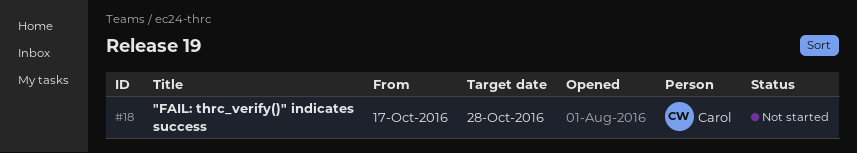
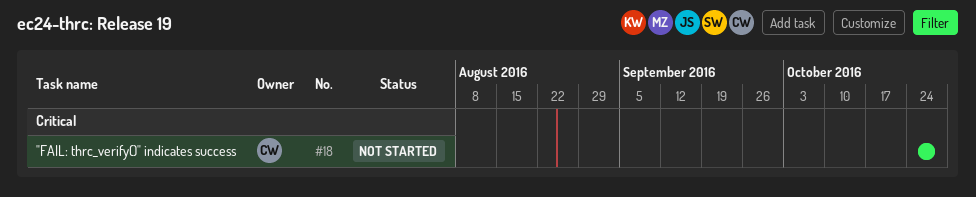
#18, start: Oct 17 -> Oct 24

